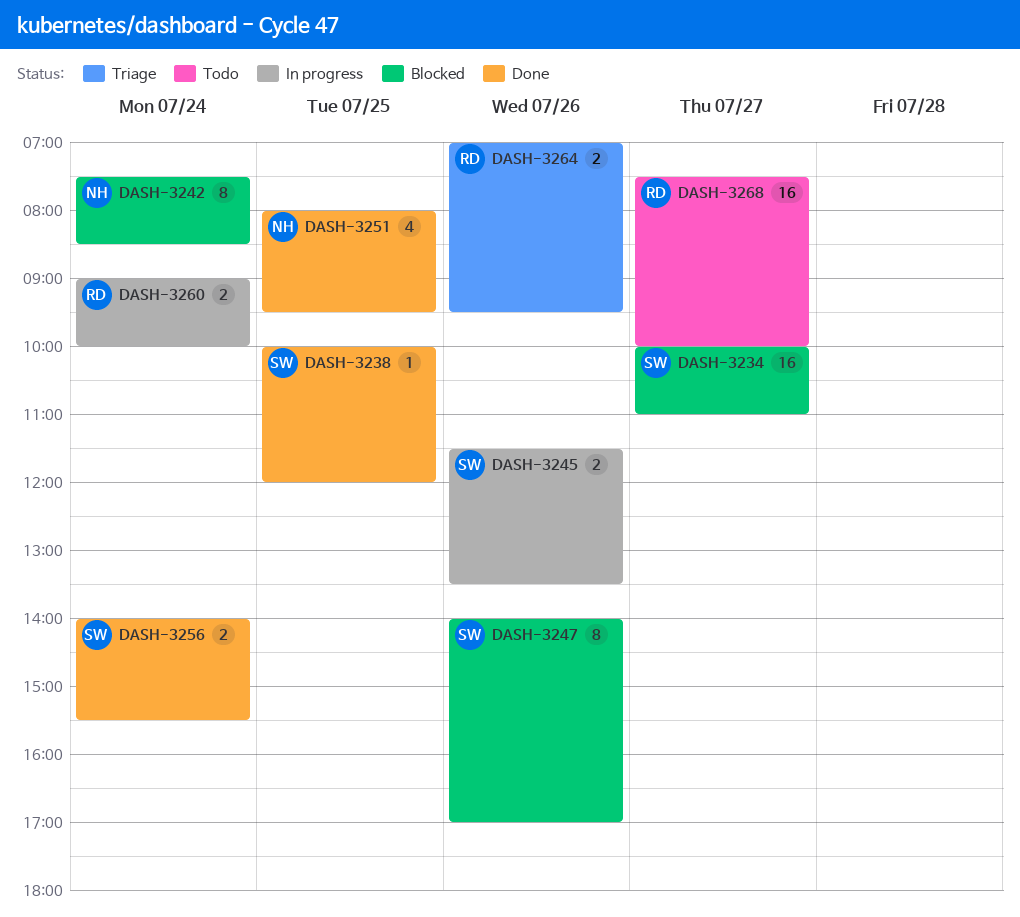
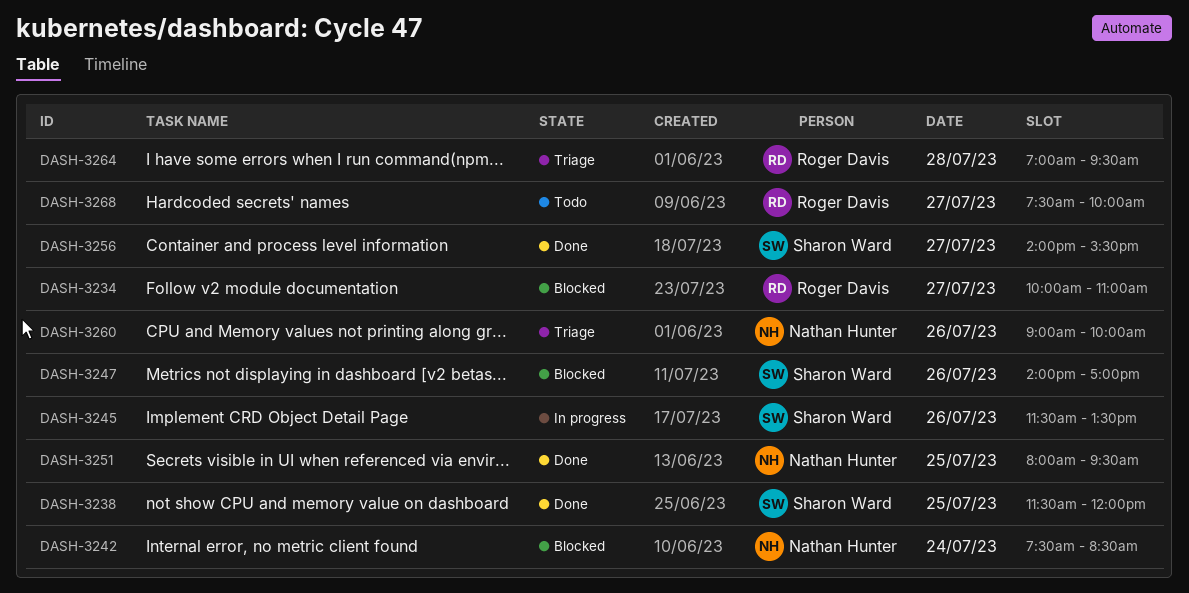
DASH-3234, owner: Sharon Ward -> Roger Davis
DASH-3238, begins: 10:00 -> 11:30
DASH-3256, day: Jul 24 -> Jul 27
DASH-3260, status: In progress -> Triage
DASH-3260, owner: Roger Davis -> Nathan Hunter
DASH-3260, day: Jul 24 -> Jul 26
DASH-3264, day: Jul 26 -> Jul 28

